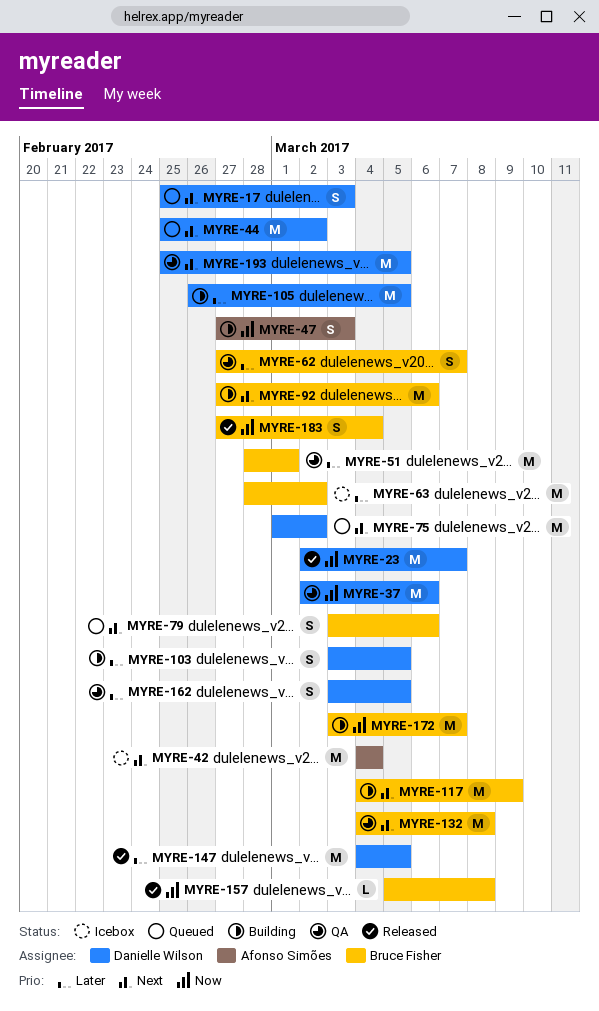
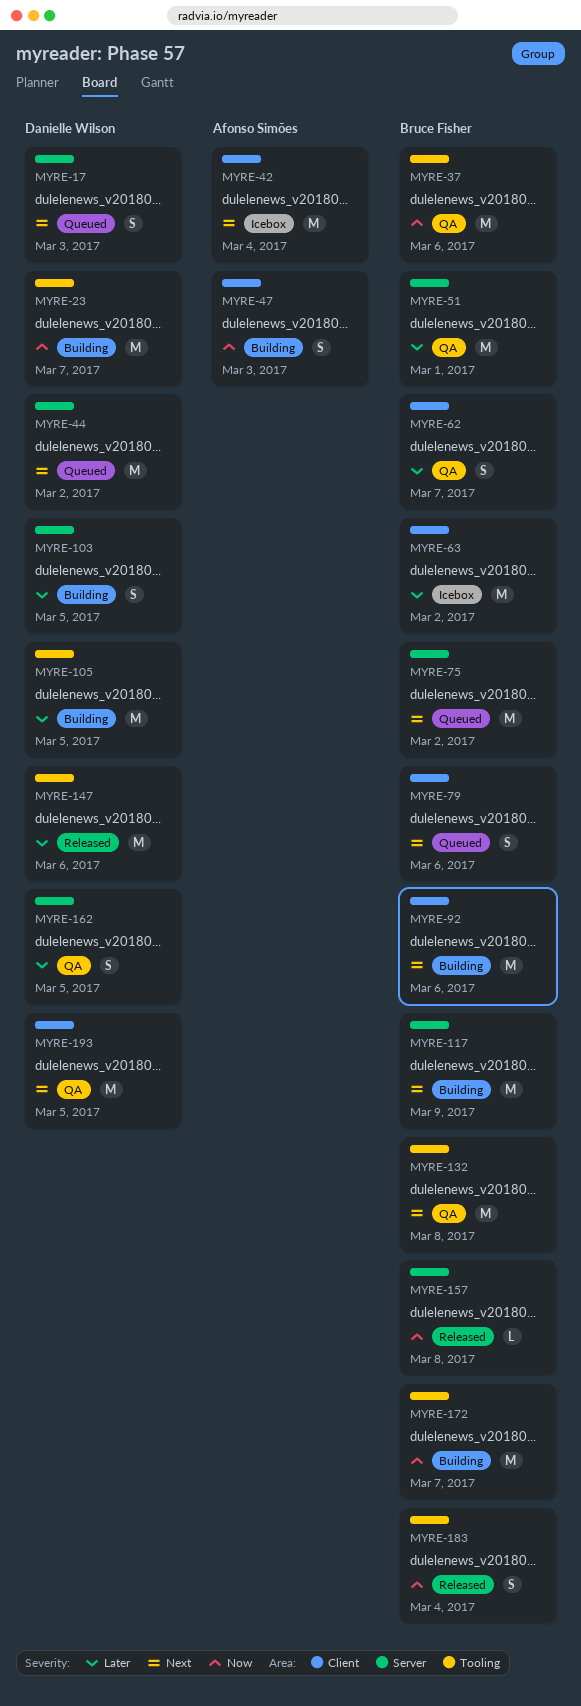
MYRE-23, status: Released -> Building
MYRE-37, owner: Danielle Wilson -> Bruce Fisher
MYRE-75, owner: Danielle Wilson -> Bruce Fisher
MYRE-147, due: Mar 5 -> Mar 6

